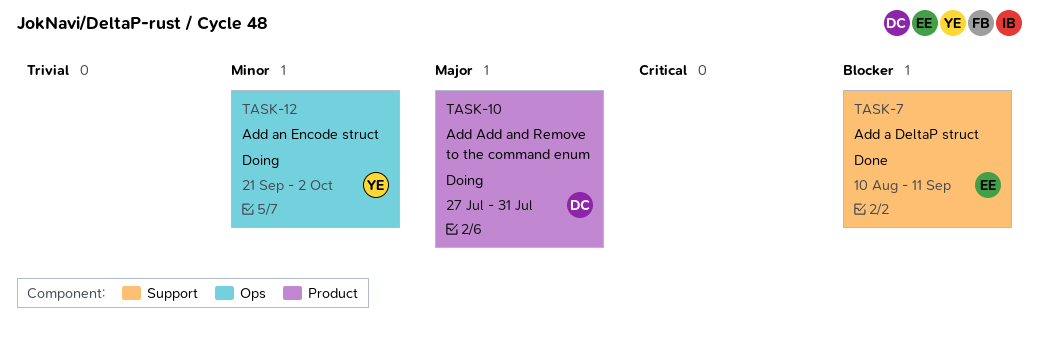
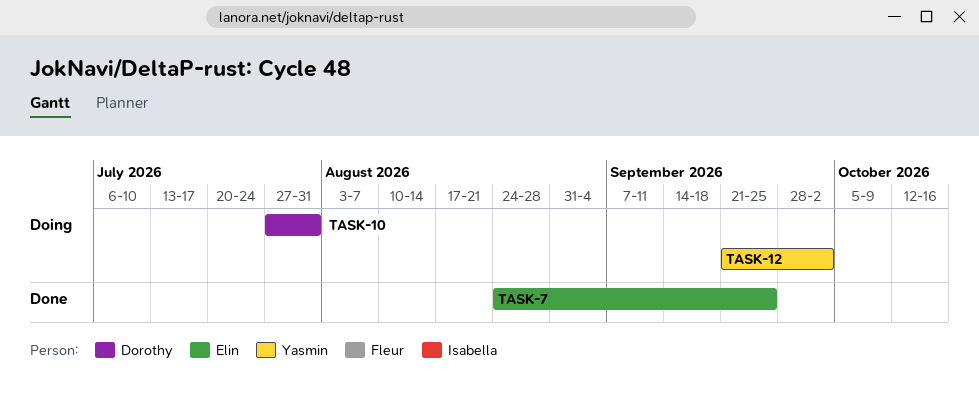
TASK-7, start: Aug 10 -> Aug 24
TASK-7, due: Sep 11 -> Sep 25

